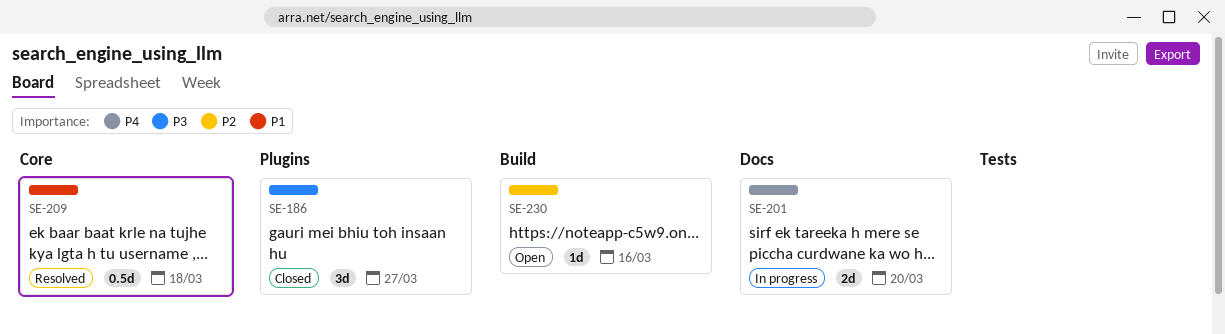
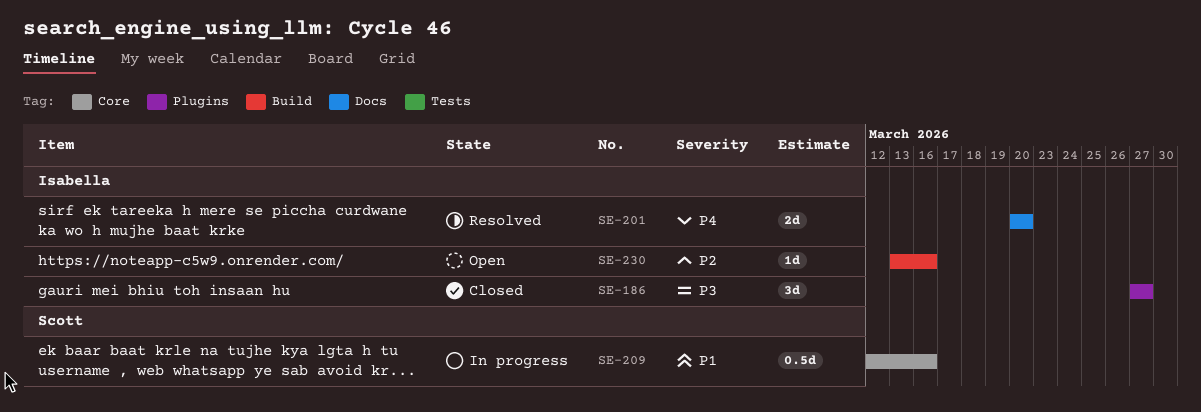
SE-201, status: In progress -> Resolved
SE-209, status: Resolved -> In progress
SE-209, due: Mar 18 -> Mar 16

